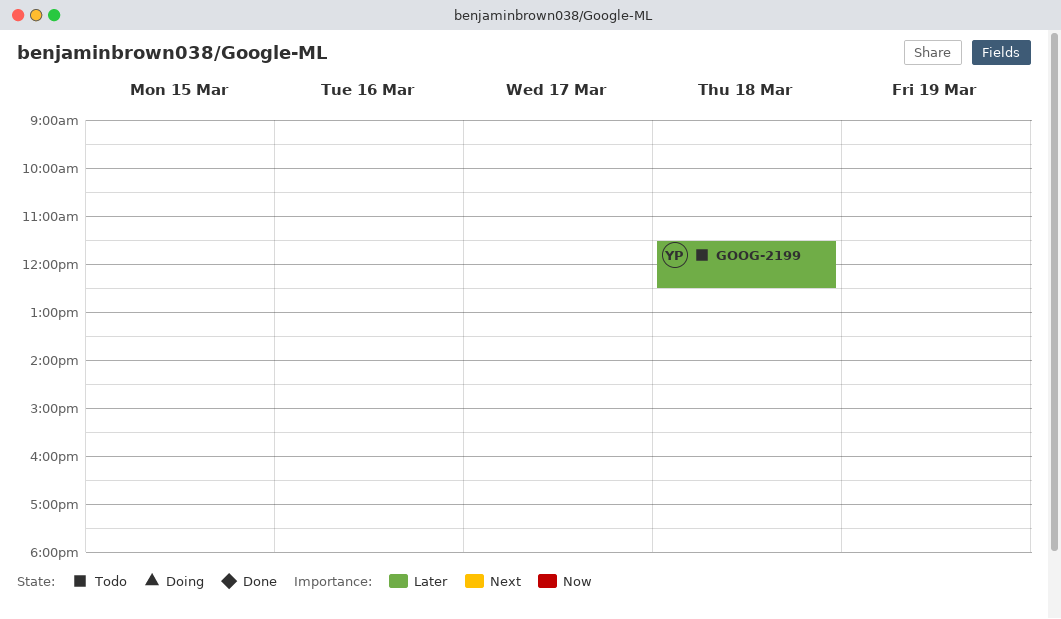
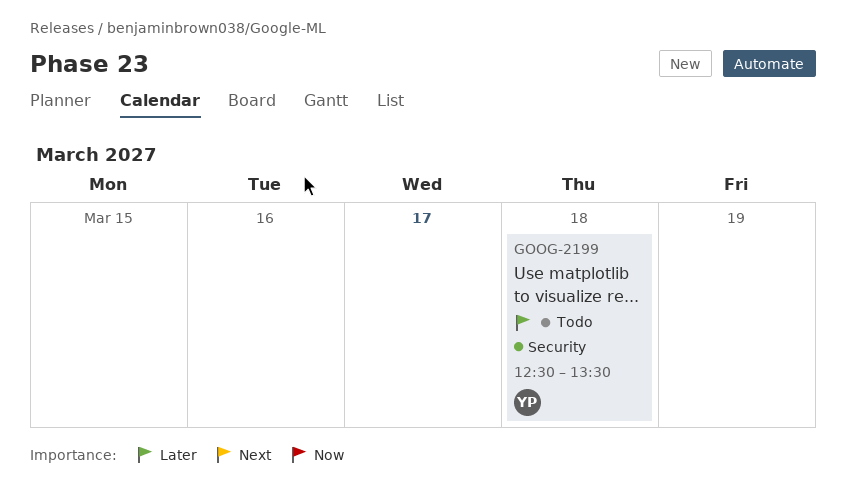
GOOG-2199, begins: 11:30 -> 12:30
GOOG-2199, ends: 12:30 -> 13:30

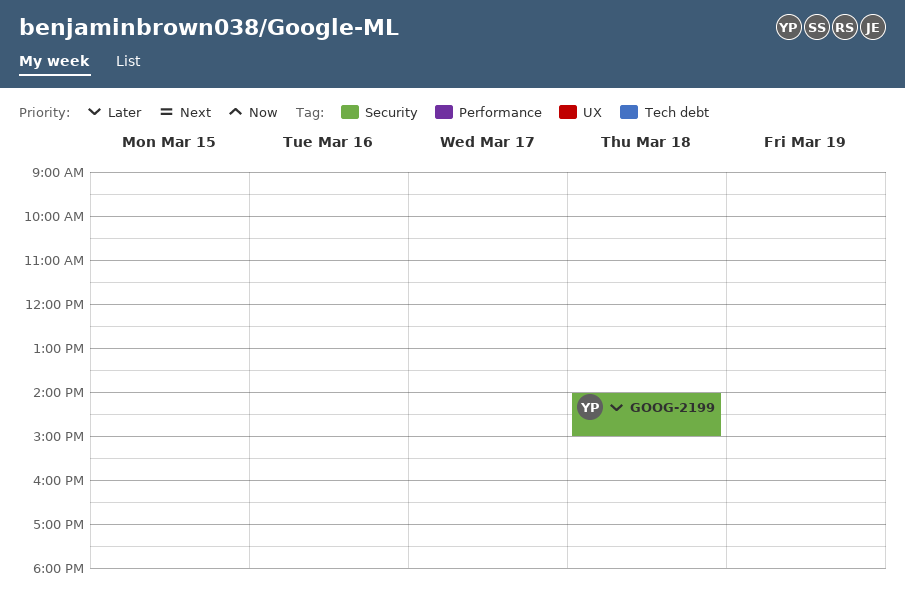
GOOG-2199, begins: 12:30 -> 14:00
GOOG-2199, ends: 13:30 -> 15:00

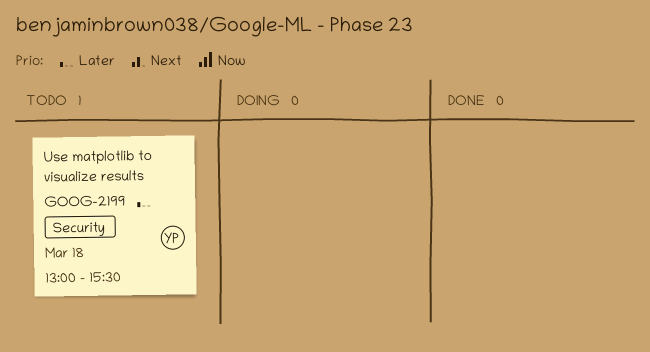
GOOG-2199, begins: 14:00 -> 13:00
GOOG-2199, ends: 15:00 -> 15:30

